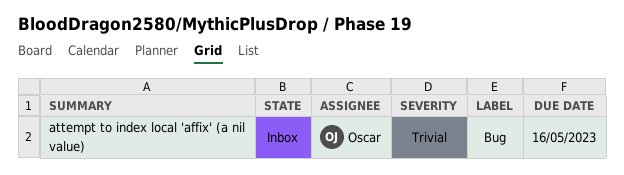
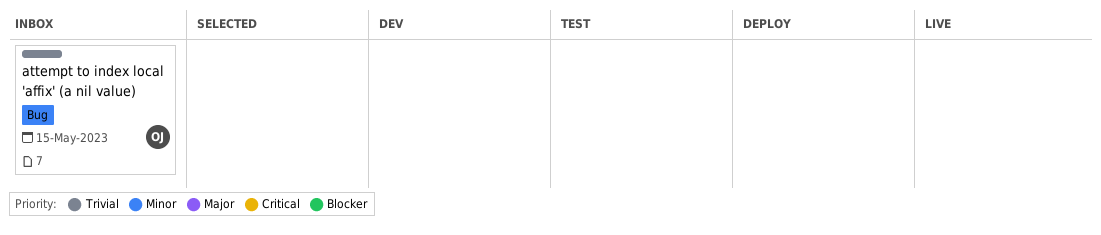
attempt to index local 'affix' (a nil value), due: May 16 -> May 15

